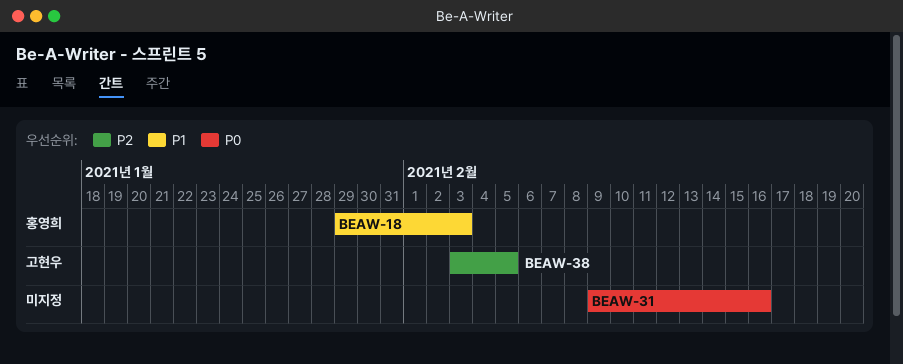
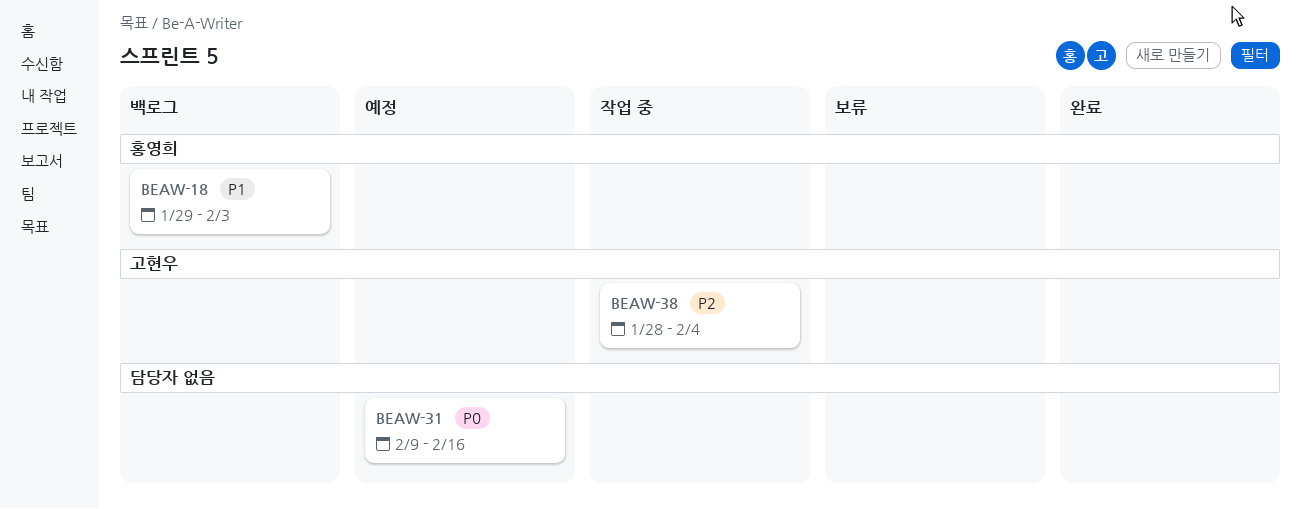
BEAW-38, start: Feb 3 -> Jan 28
BEAW-38, due: Feb 5 -> Feb 4

